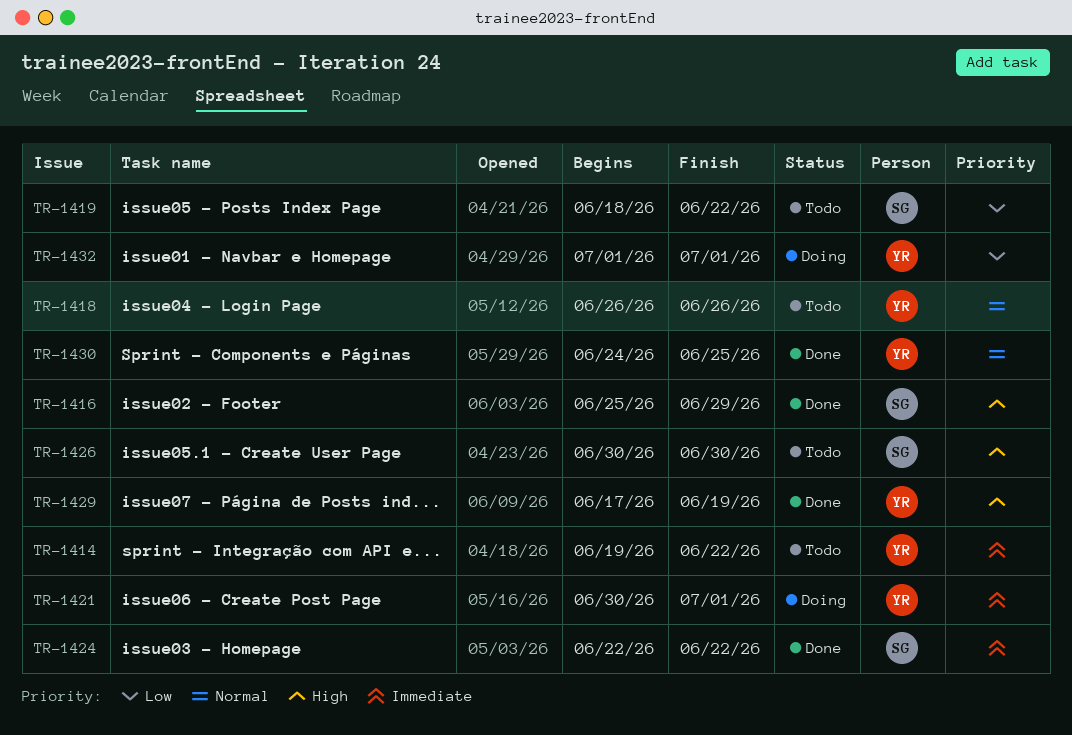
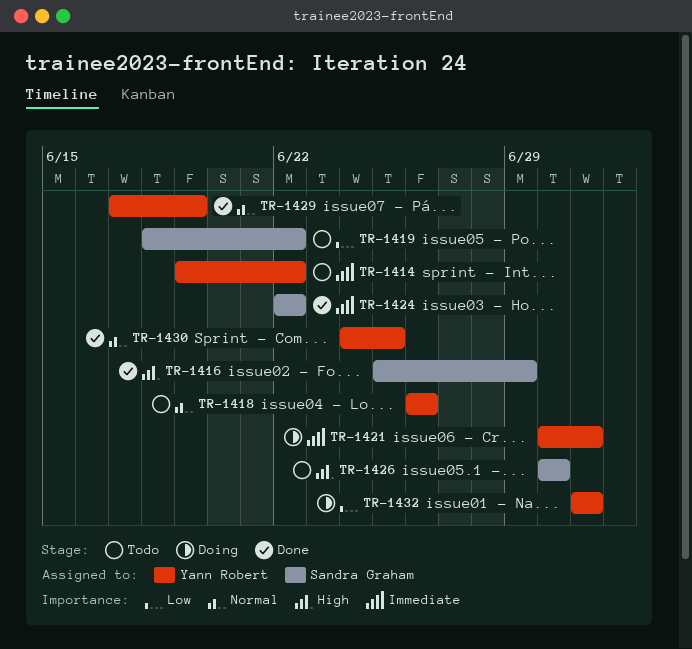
TR-1429, priority: High -> Normal

